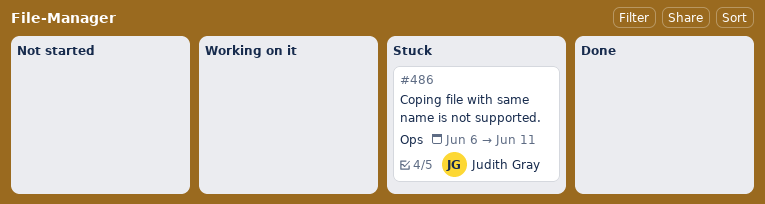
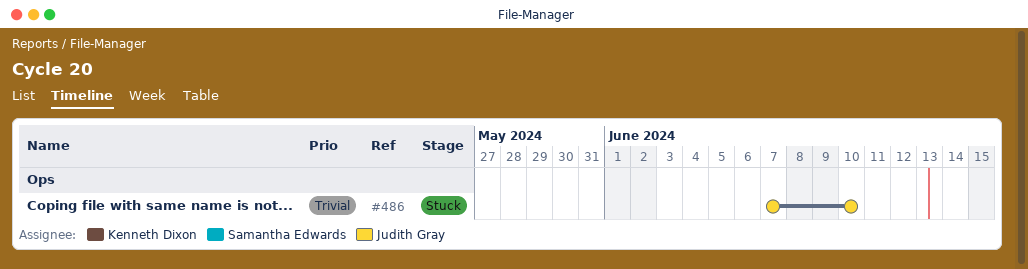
#486, start: Jun 6 -> Jun 7
#486, due: Jun 11 -> Jun 10

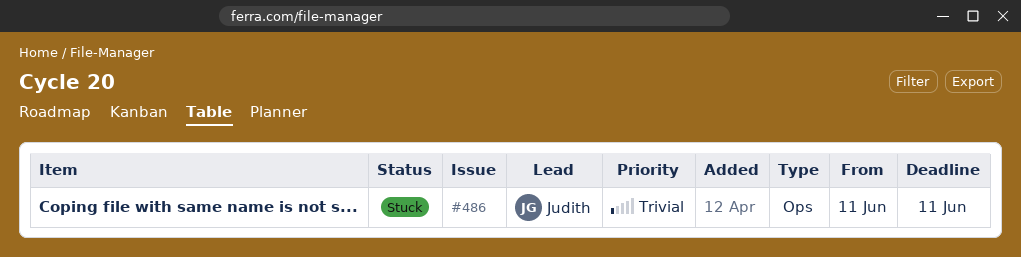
#486, start: Jun 7 -> Jun 11
#486, due: Jun 10 -> Jun 11

